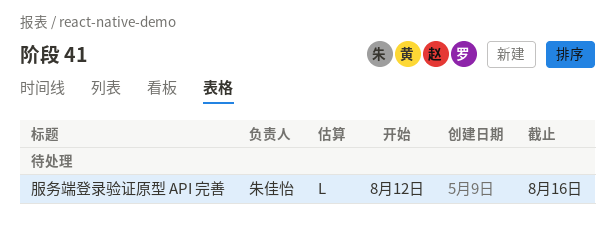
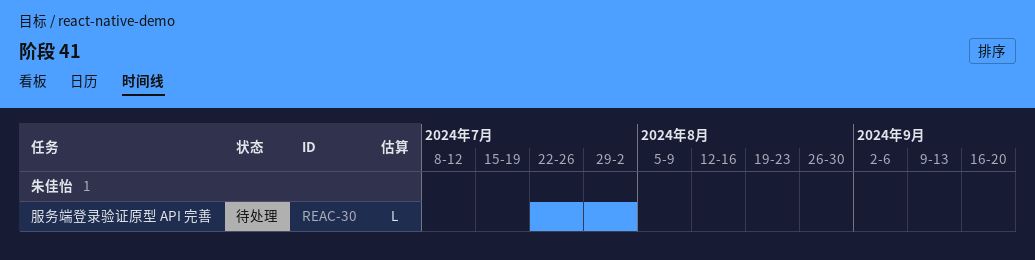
服务端登录验证原型 API 完善, start: Aug 12 -> Jul 22
服务端登录验证原型 API 完善, due: Aug 16 -> Aug 2

